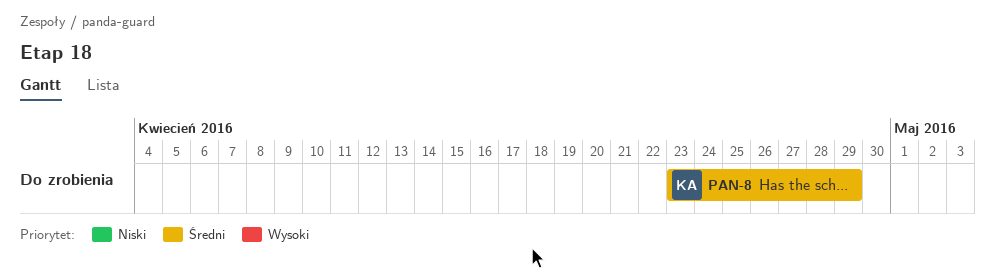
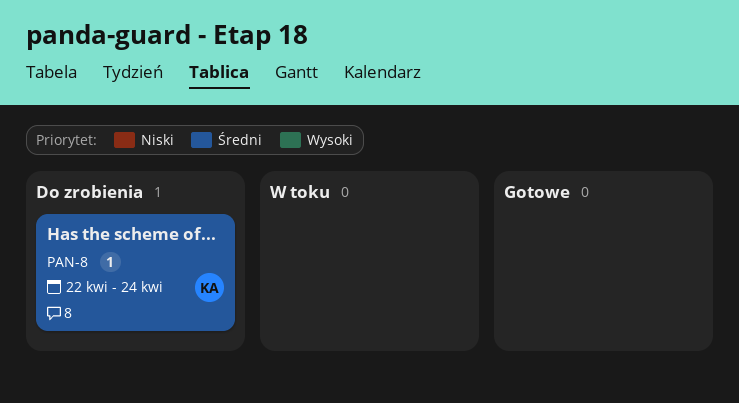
PAN-8, start: Apr 23 -> Apr 22
PAN-8, due: Apr 29 -> Apr 24

